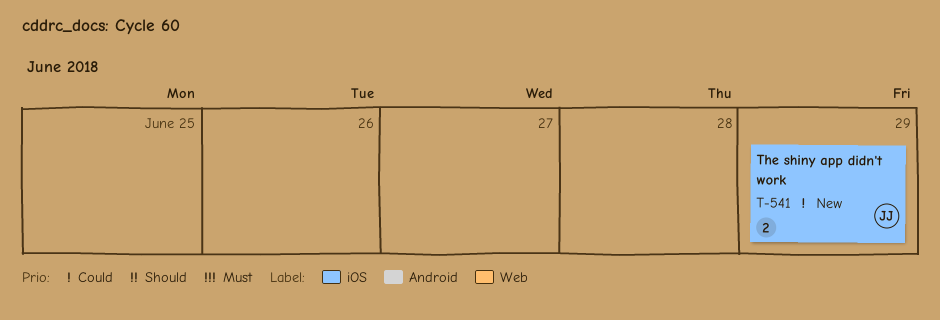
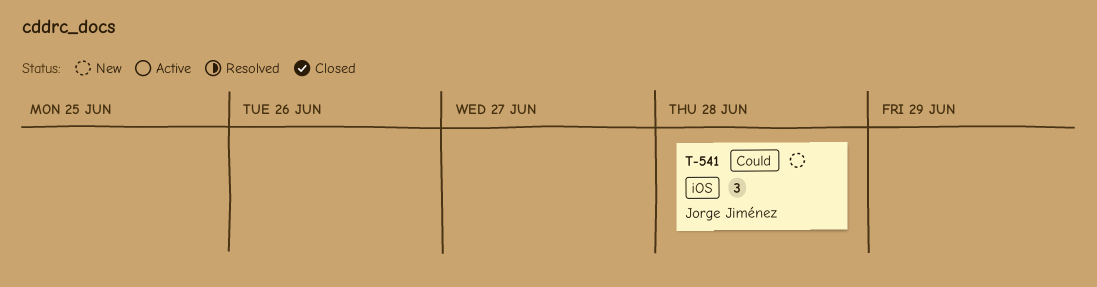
T-541, estimate: 2 -> 3
T-541, due: Jun 29 -> Jun 28

